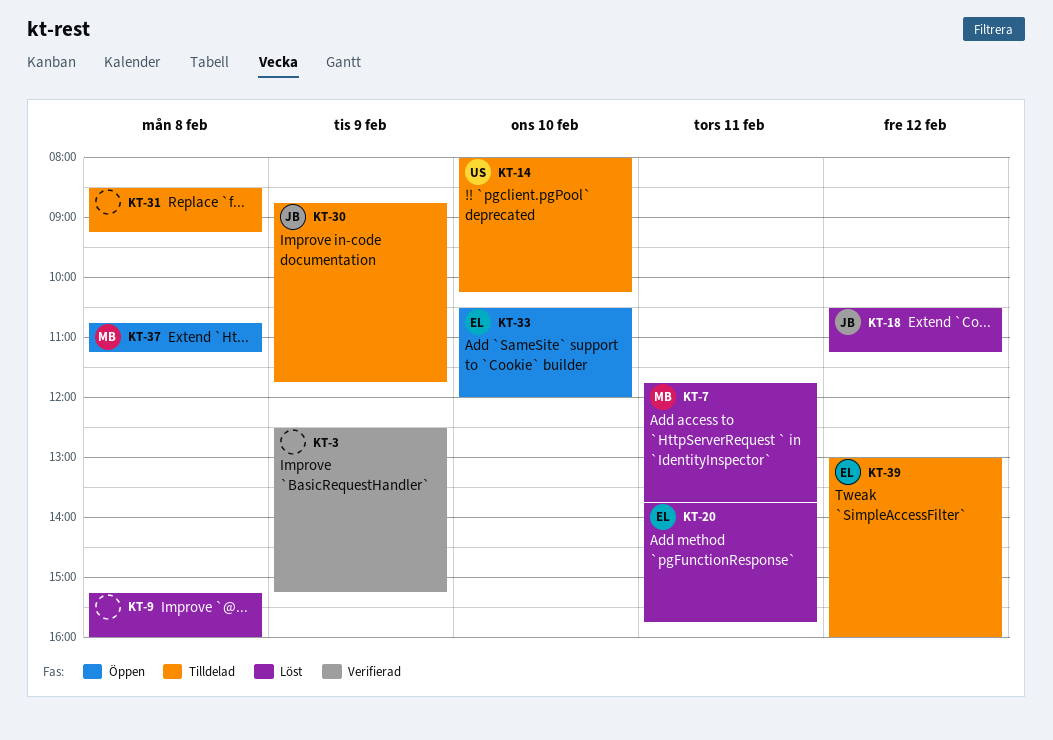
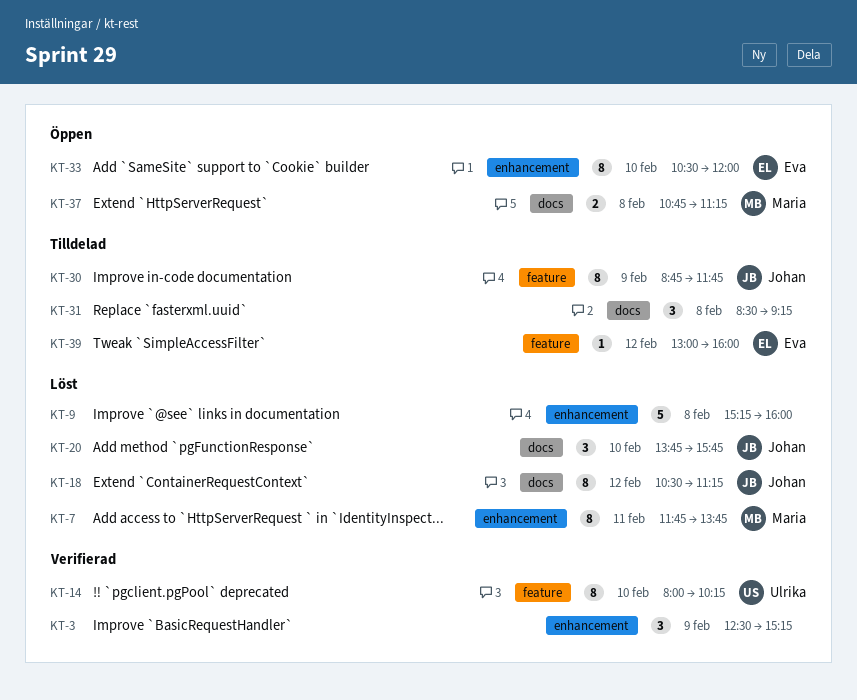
KT-14, status: Tilldelad -> Verifierad
KT-20, owner: Eva -> Johan
KT-20, day: Feb 11 -> Feb 10

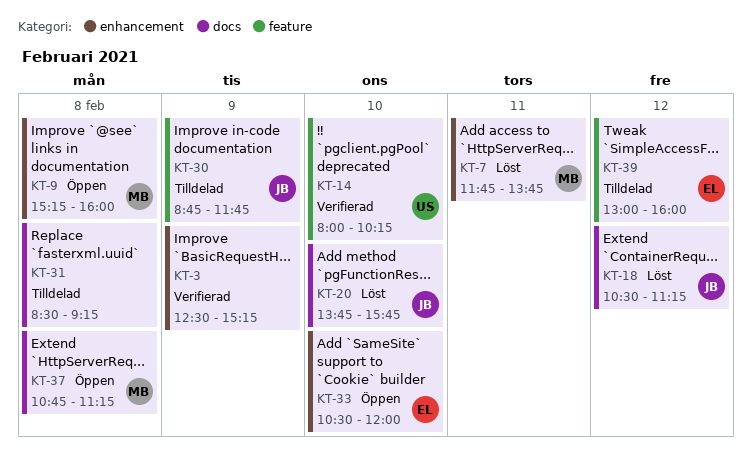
KT-9, status: Löst -> Öppen
KT-9, owner: none -> Maria

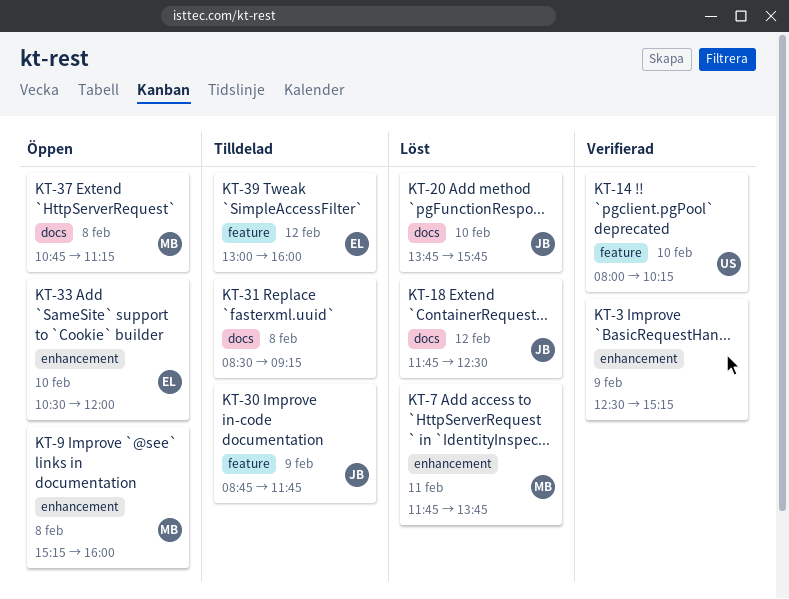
KT-18, begins: 10:30 -> 11:45
KT-18, ends: 11:15 -> 12:30

